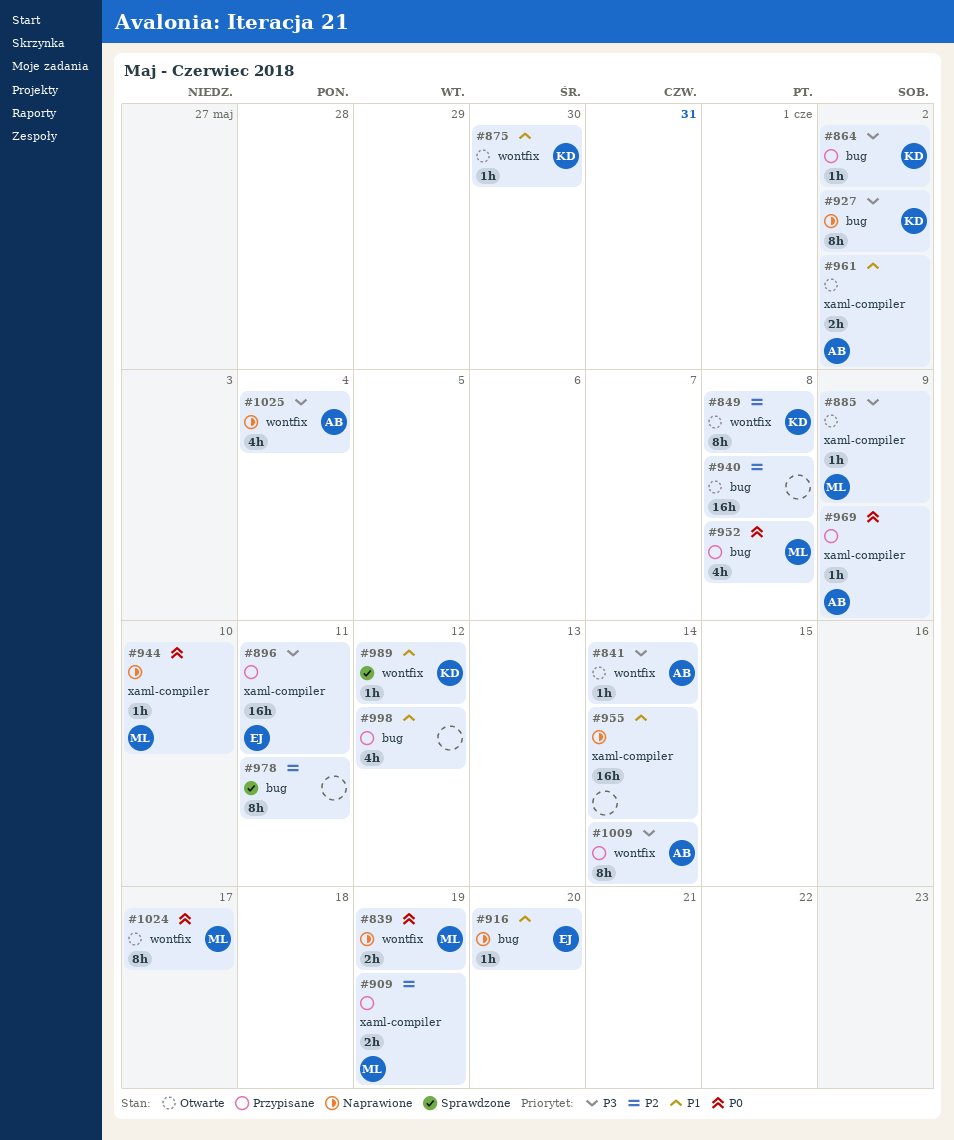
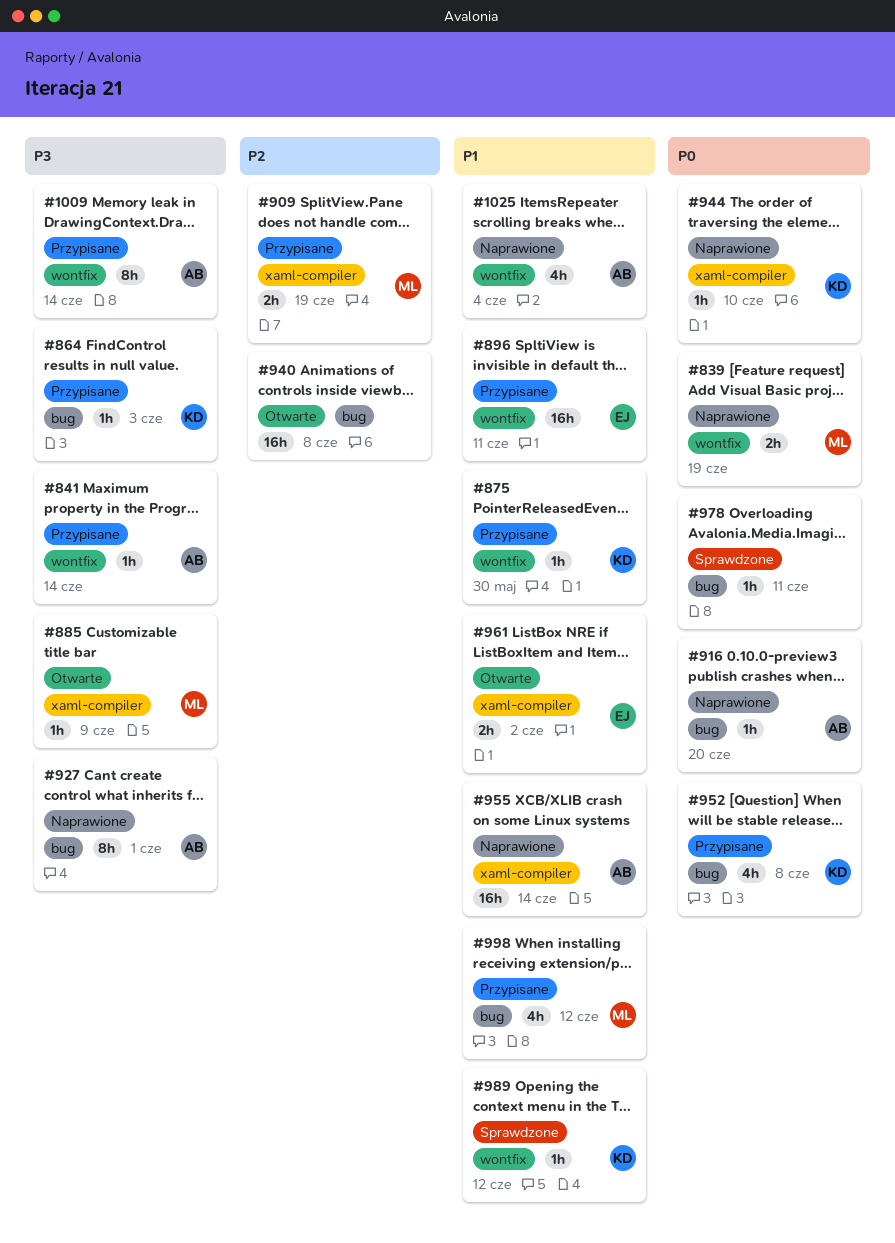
#841, status: Otwarte -> Przypisane
#849: present -> none
#864, due: Jun 2 -> Jun 3
#875, status: Otwarte -> Przypisane
#896, priority: P3 -> P1
#896, label: xaml-compiler -> wontfix
#916, owner: EJ -> AB
#916, priority: P1 -> P0
#927, owner: KD -> AB
#927, due: Jun 2 -> Jun 1
#944, owner: ML -> KD
#952, owner: ML -> KD
#955, owner: none -> AB
#961, owner: AB -> EJ
#969: present -> none
#978, priority: P2 -> P0
#978, estimate: 8h -> 1h
#998, owner: none -> ML
#1024: present -> none
#1025, priority: P3 -> P1

